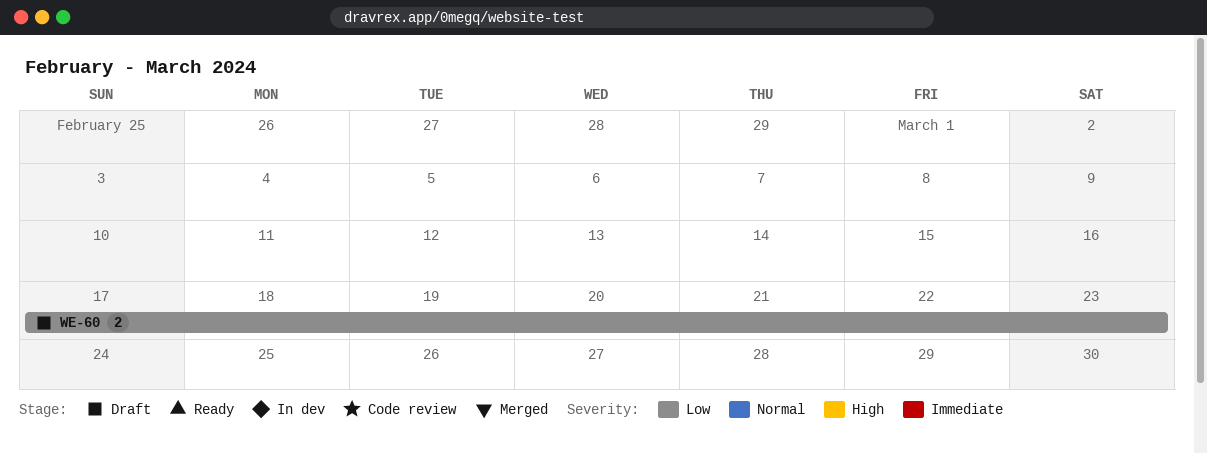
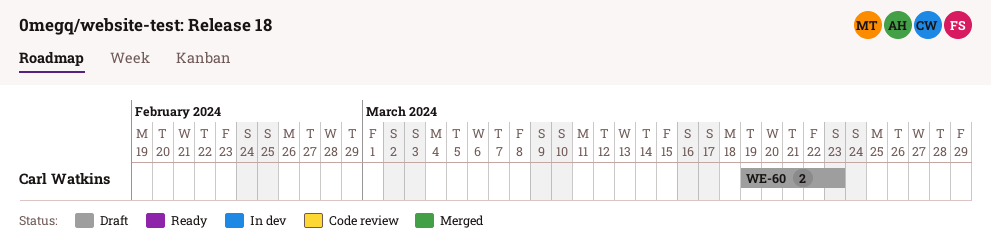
WE-60, start: Mar 17 -> Mar 19

